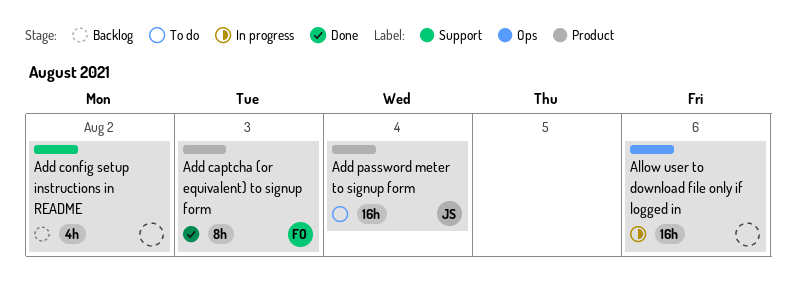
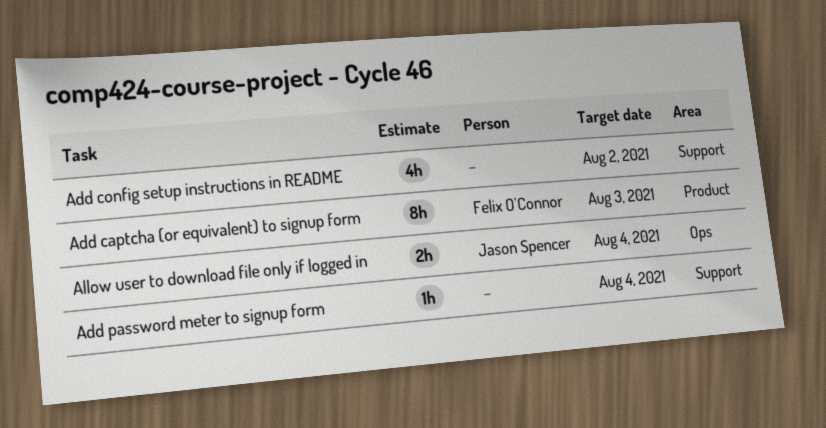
Add password meter to signup form, owner: Jason Spencer -> none
Add password meter to signup form, label: Product -> Support
Add password meter to signup form, estimate: 16h -> 1h
Allow user to download file only if logged in, owner: none -> Jason Spencer
Allow user to download file only if logged in, estimate: 16h -> 2h
Allow user to download file only if logged in, due: Aug 6 -> Aug 4

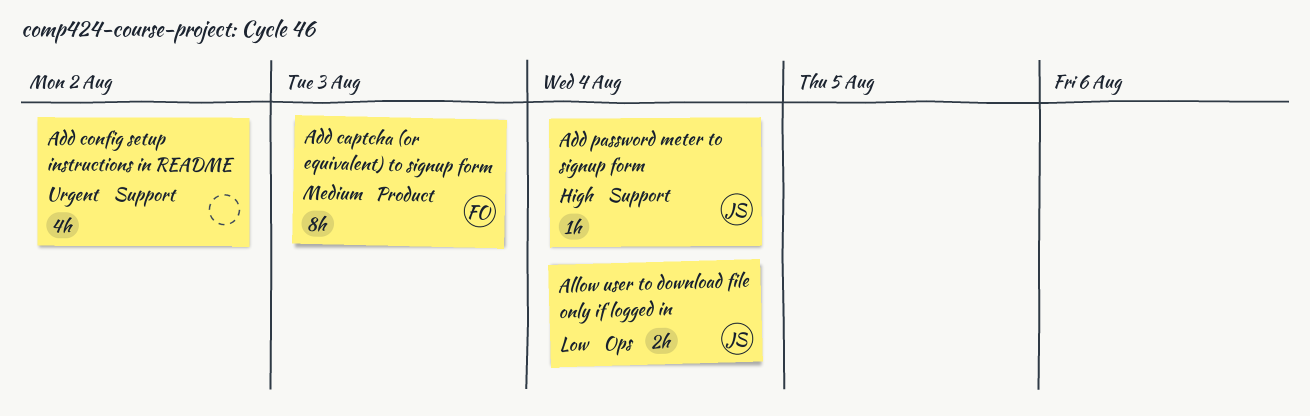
Add password meter to signup form, owner: none -> Jason Spencer

